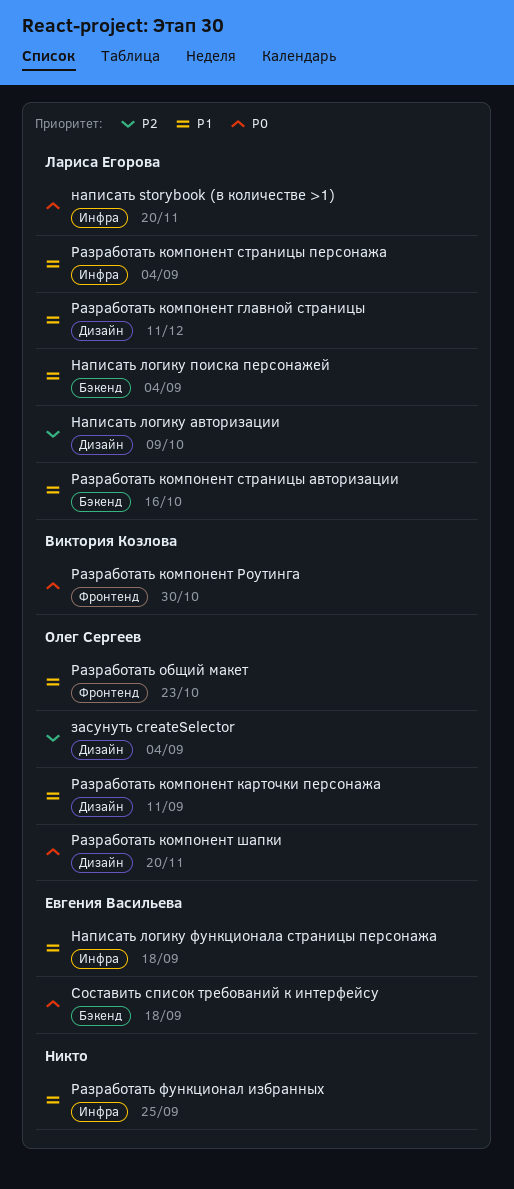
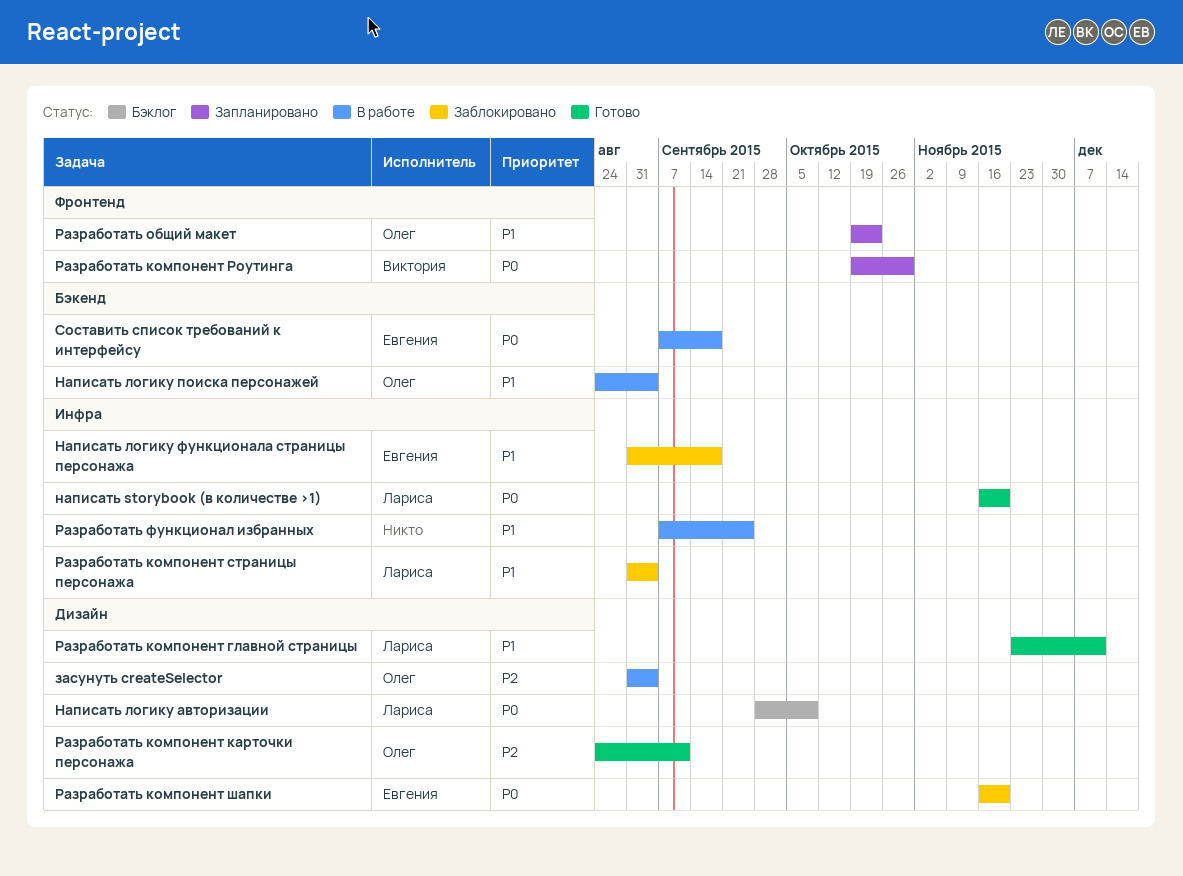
Написать логику авторизации, priority: P2 -> P0
Написать логику поиска персонажей, owner: Лариса Егорова -> Олег Сергеев
Разработать компонент карточки персонажа, priority: P1 -> P2
Разработать компонент страницы авторизации: present -> none
Разработать компонент шапки, owner: Олег Сергеев -> Евгения Васильева

